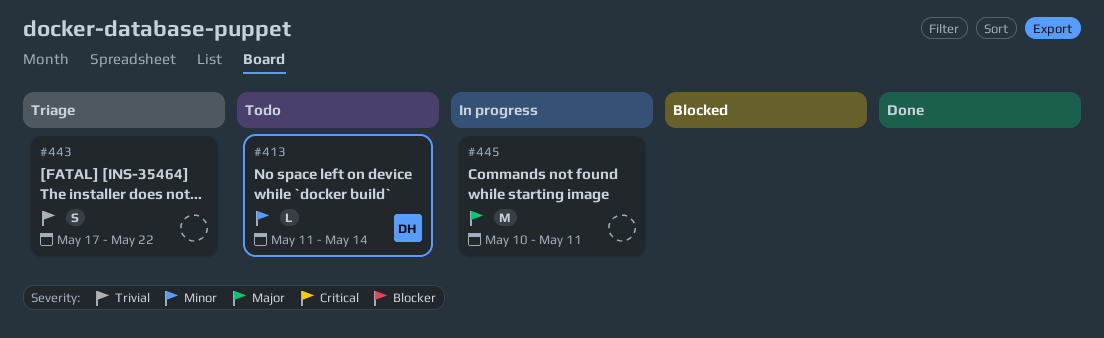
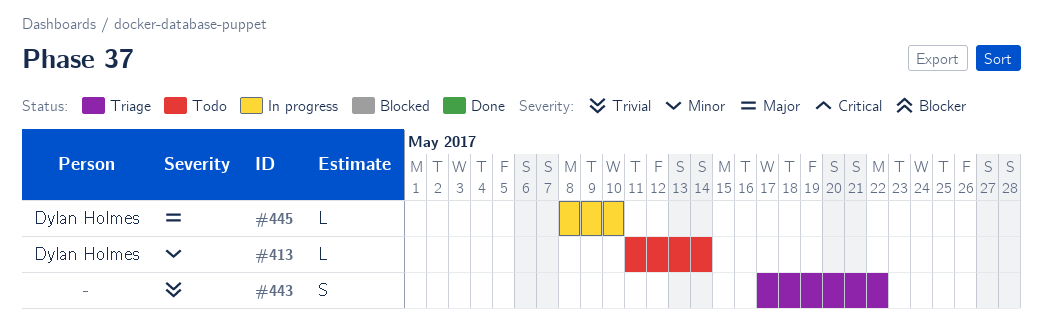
#445, owner: none -> Dylan Holmes
#445, estimate: M -> L
#445, start: May 10 -> May 8
#445, due: May 11 -> May 10

